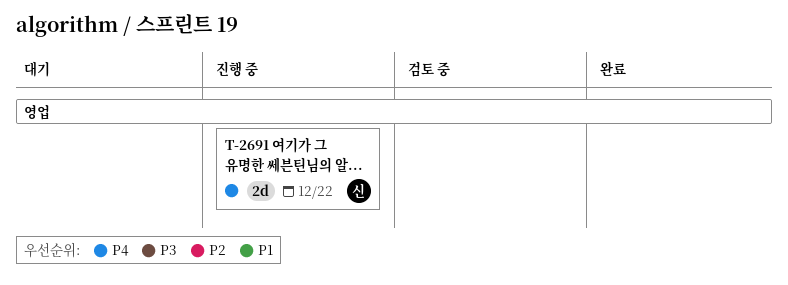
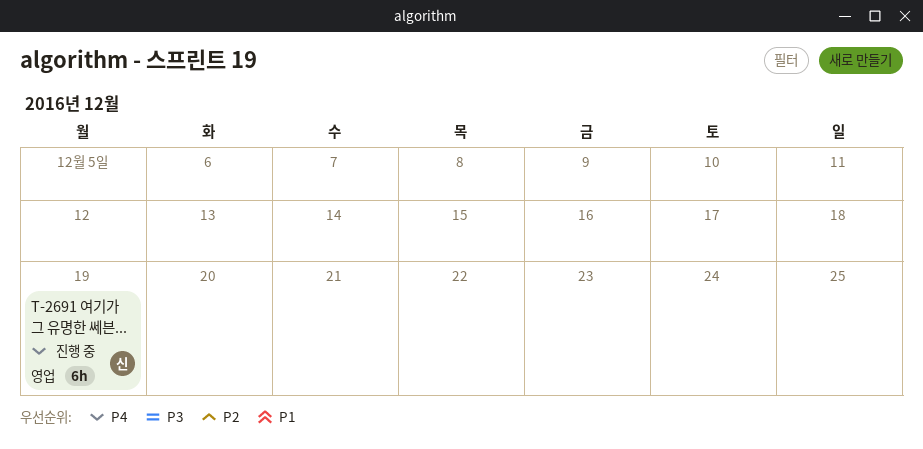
T-2691, estimate: 2d -> 6h
T-2691, due: Dec 22 -> Dec 19

